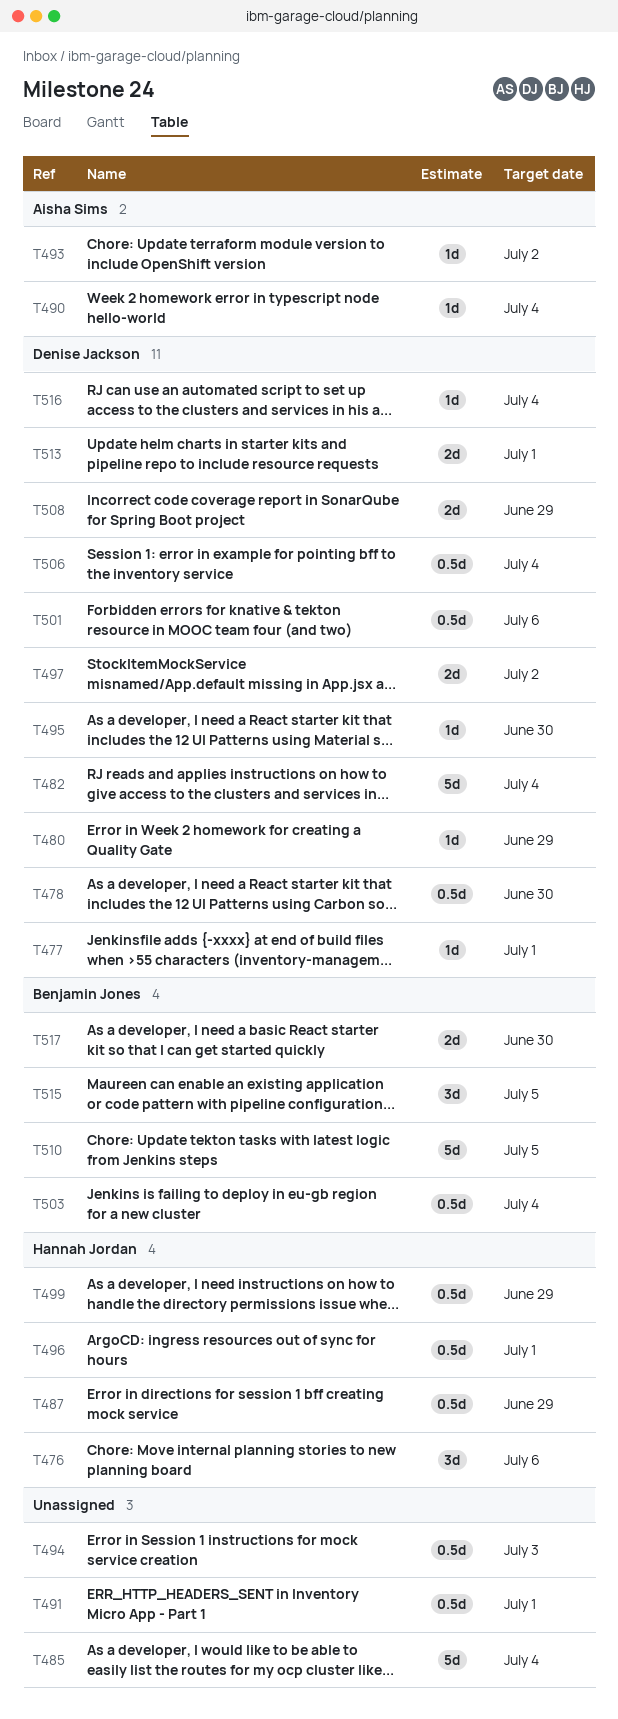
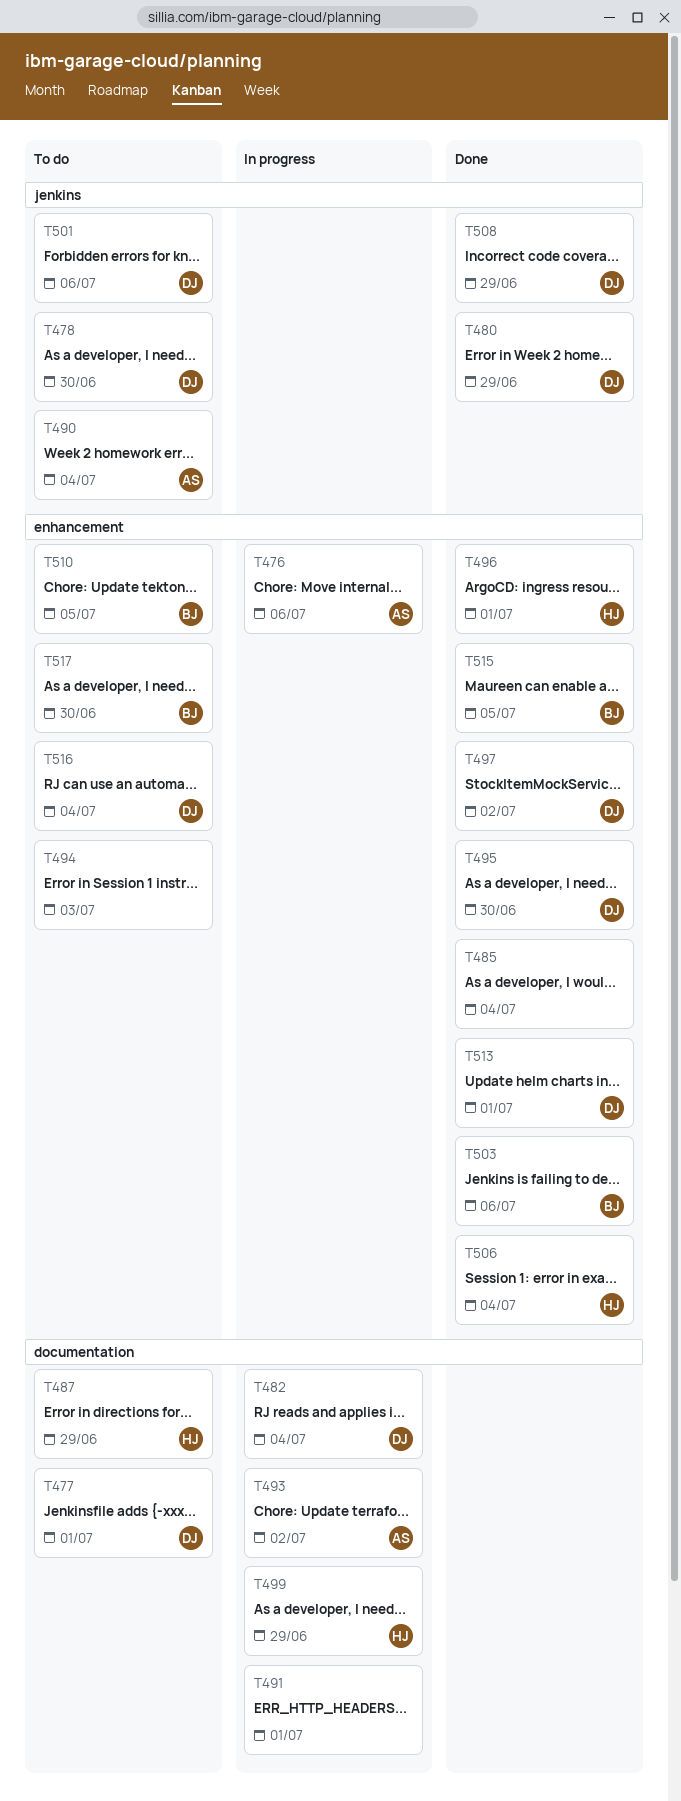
T476, owner: Hannah Jordan -> Aisha Sims
T503, due: Jul 4 -> Jul 6
T506, owner: Denise Jackson -> Hannah Jordan

